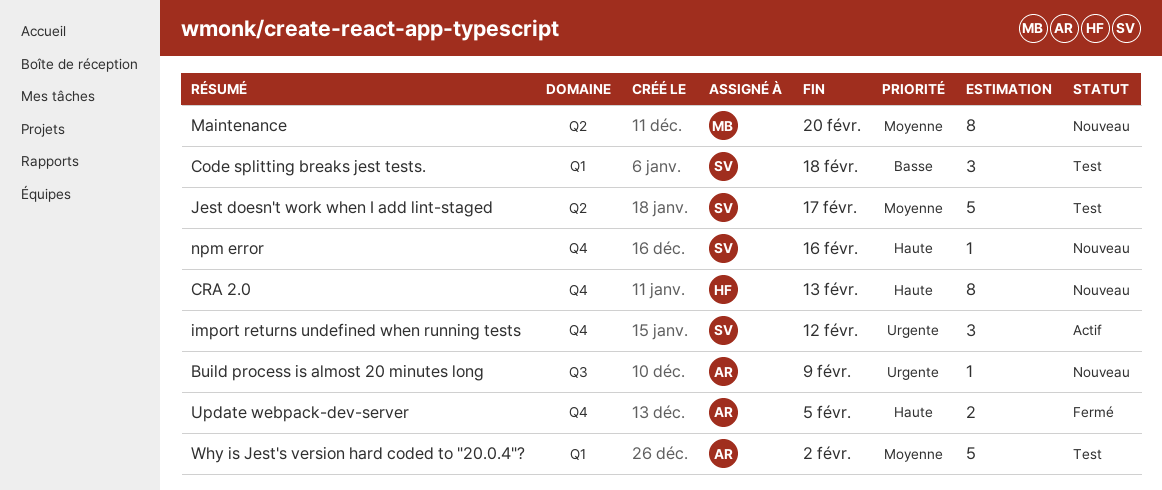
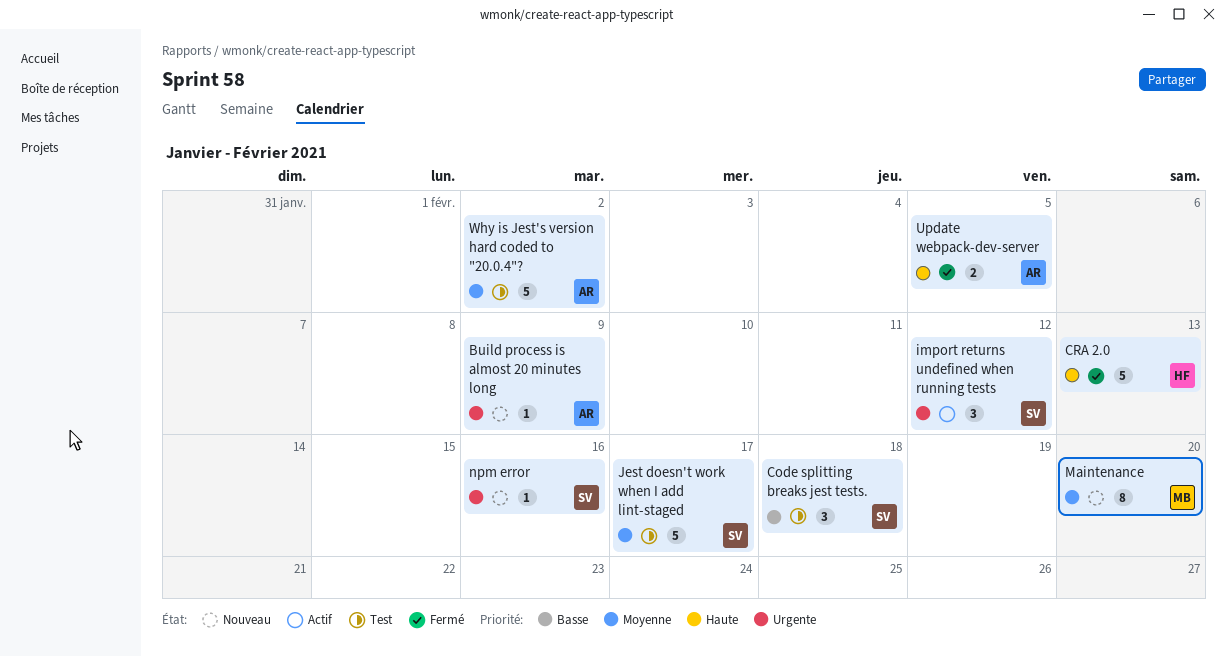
CRA 2.0, status: Nouveau -> Fermé
CRA 2.0, estimate: 8 -> 5
npm error, priority: Haute -> Urgente

